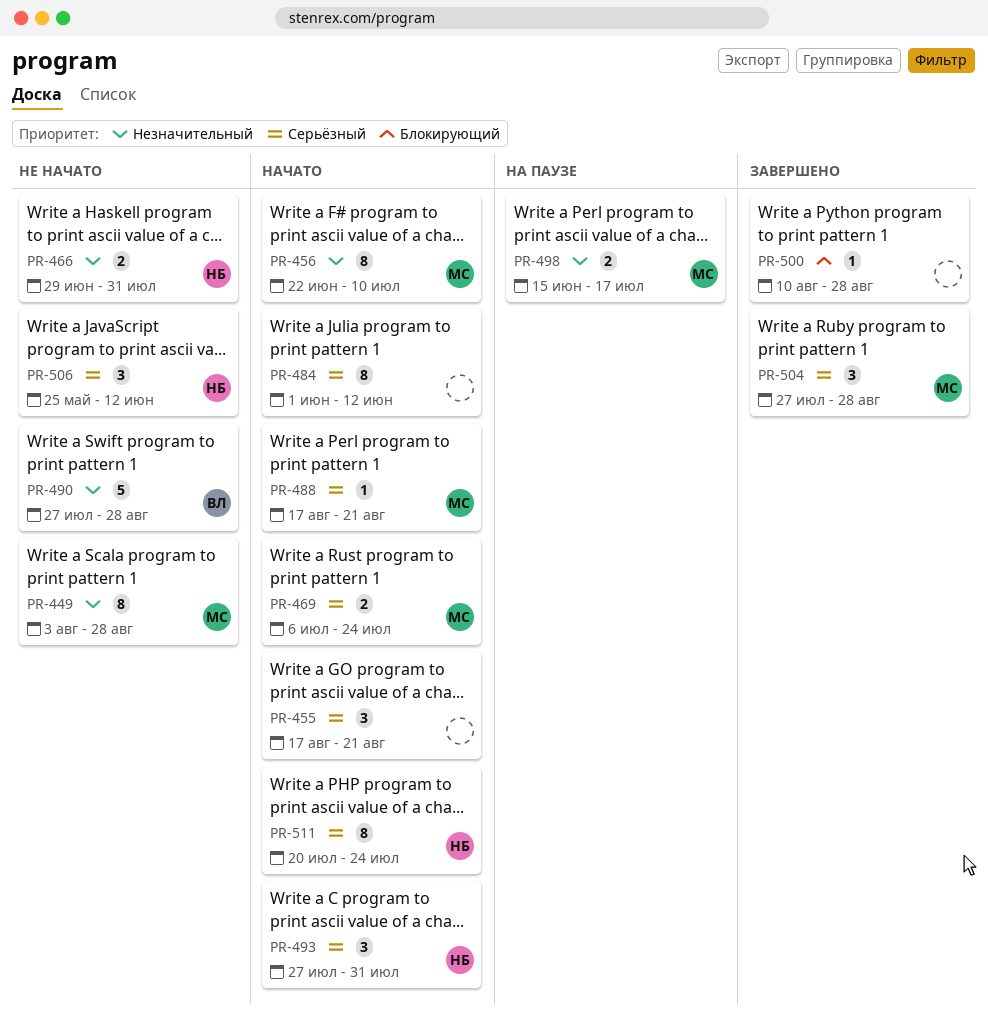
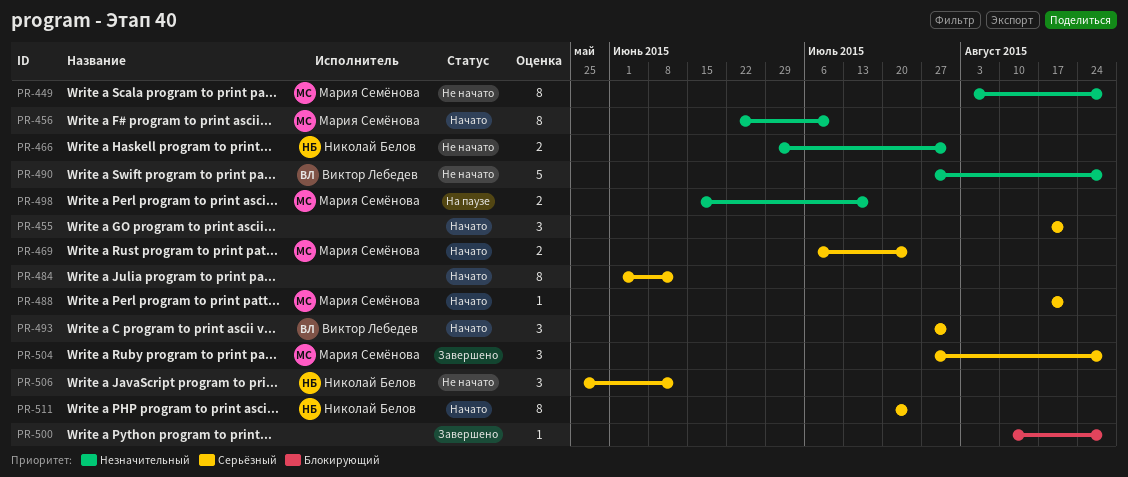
PR-493, owner: Николай Белов -> Виктор Лебедев

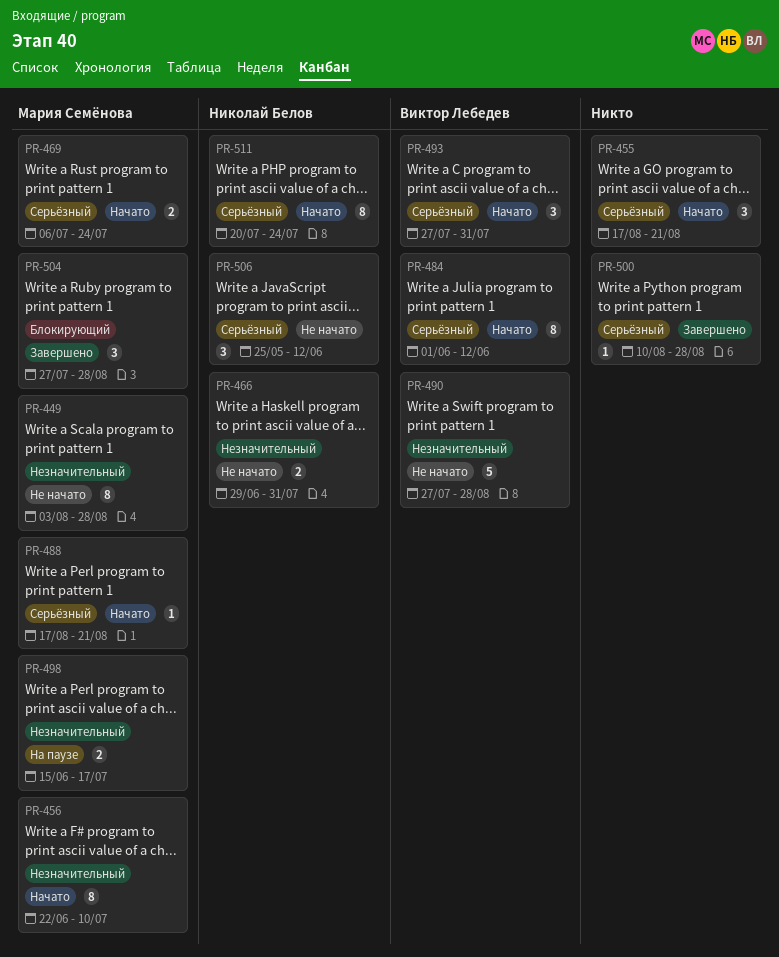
PR-484, owner: none -> Виктор Лебедев
PR-500, priority: Блокирующий -> Серьёзный
PR-504, priority: Серьёзный -> Блокирующий

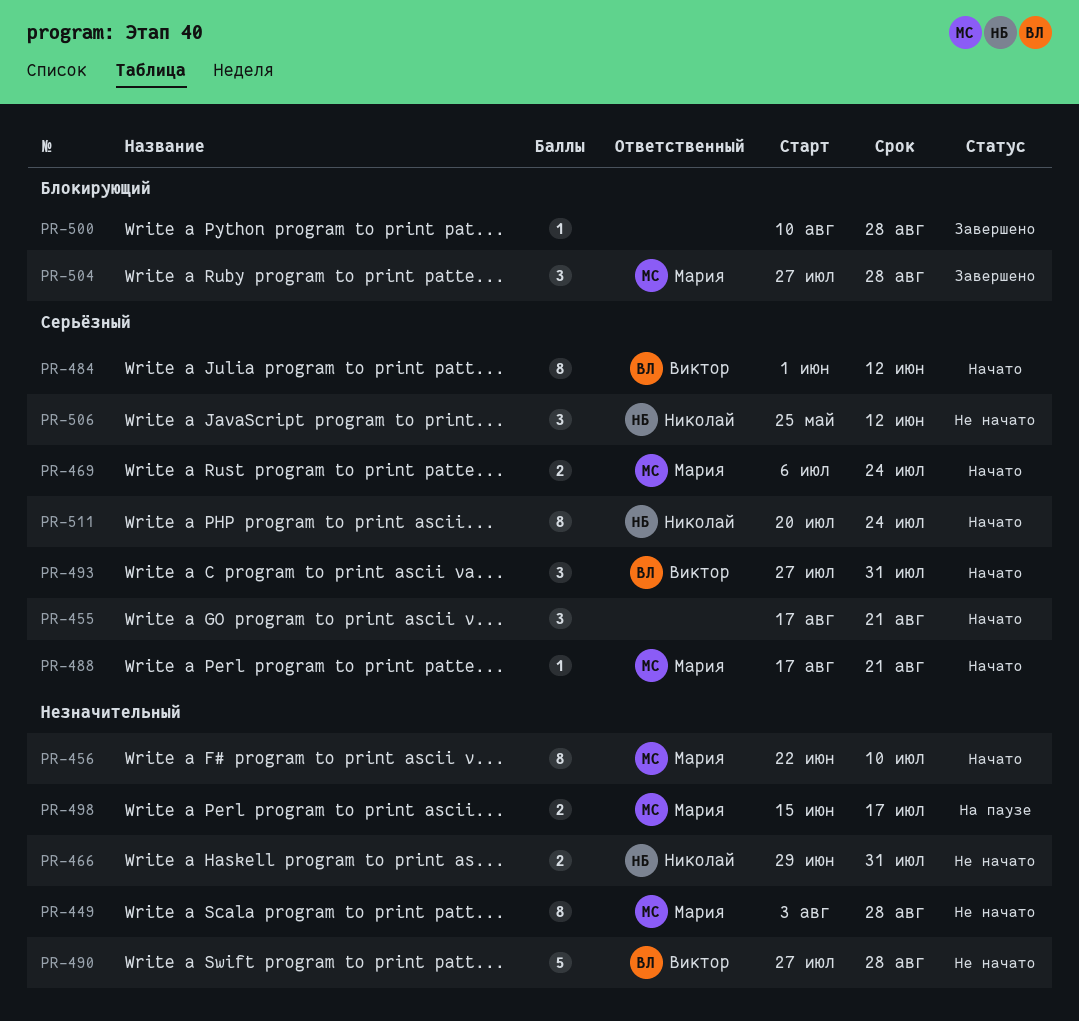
PR-500, priority: Серьёзный -> Блокирующий

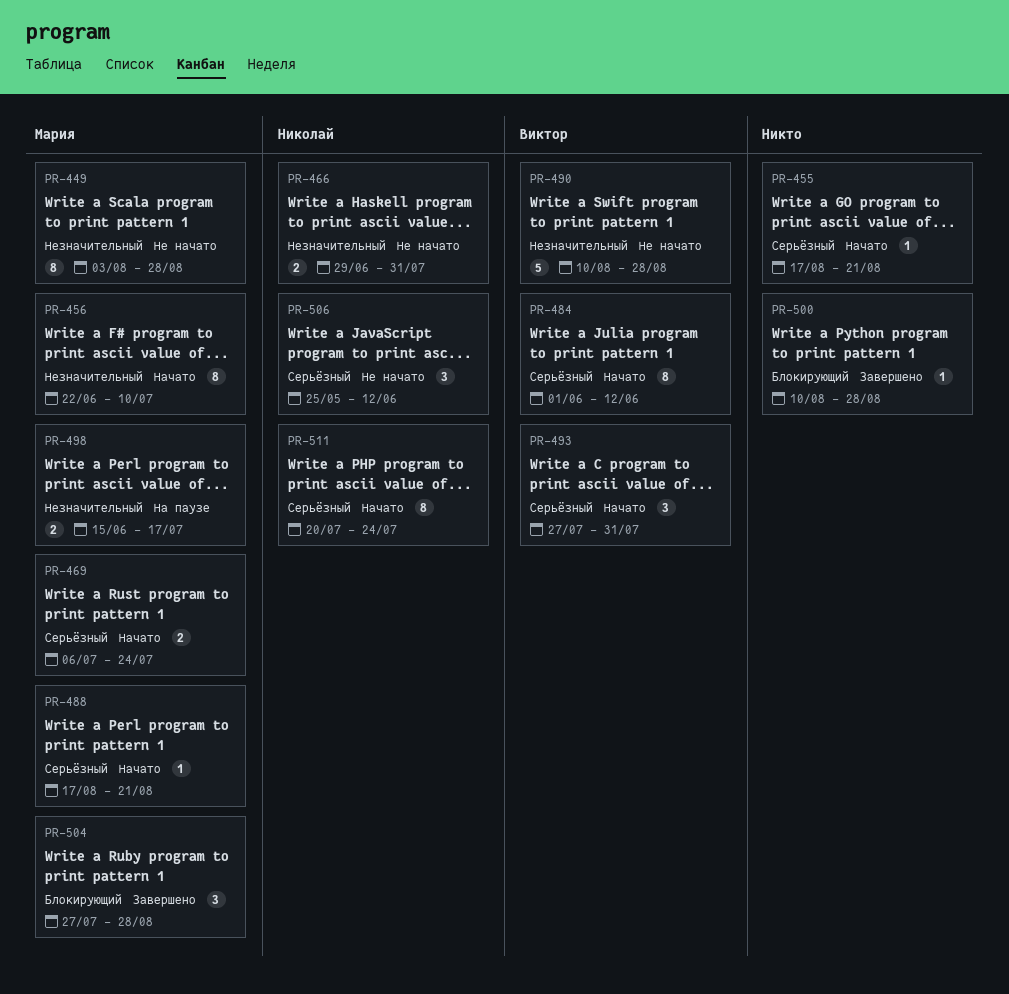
PR-455, estimate: 3 -> 1
PR-490, start: Jul 27 -> Aug 10

